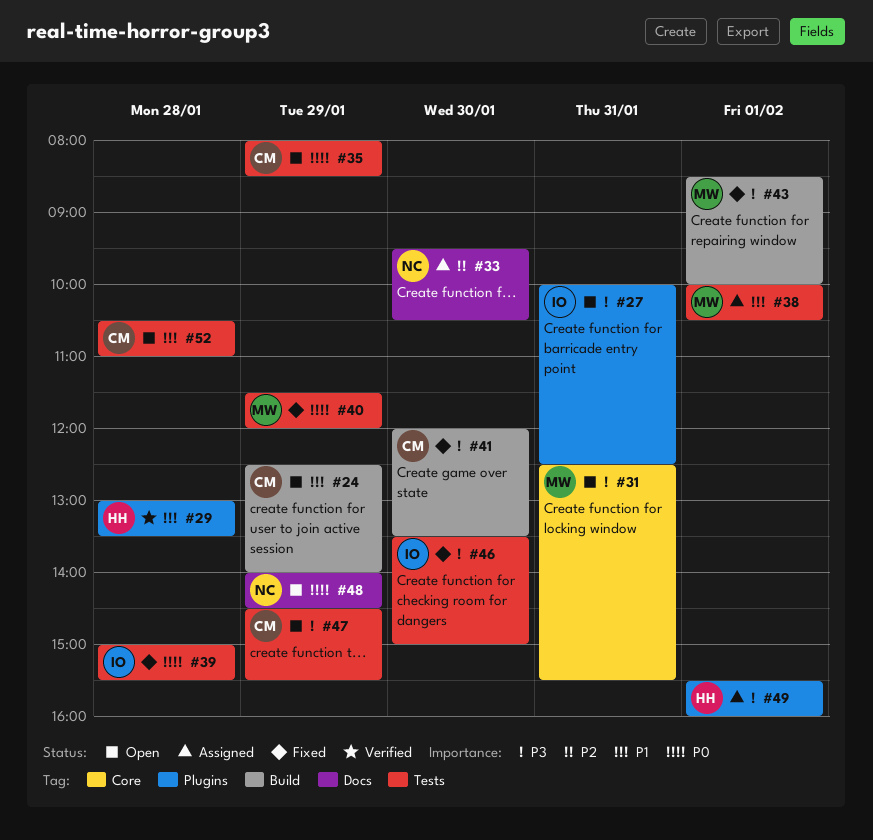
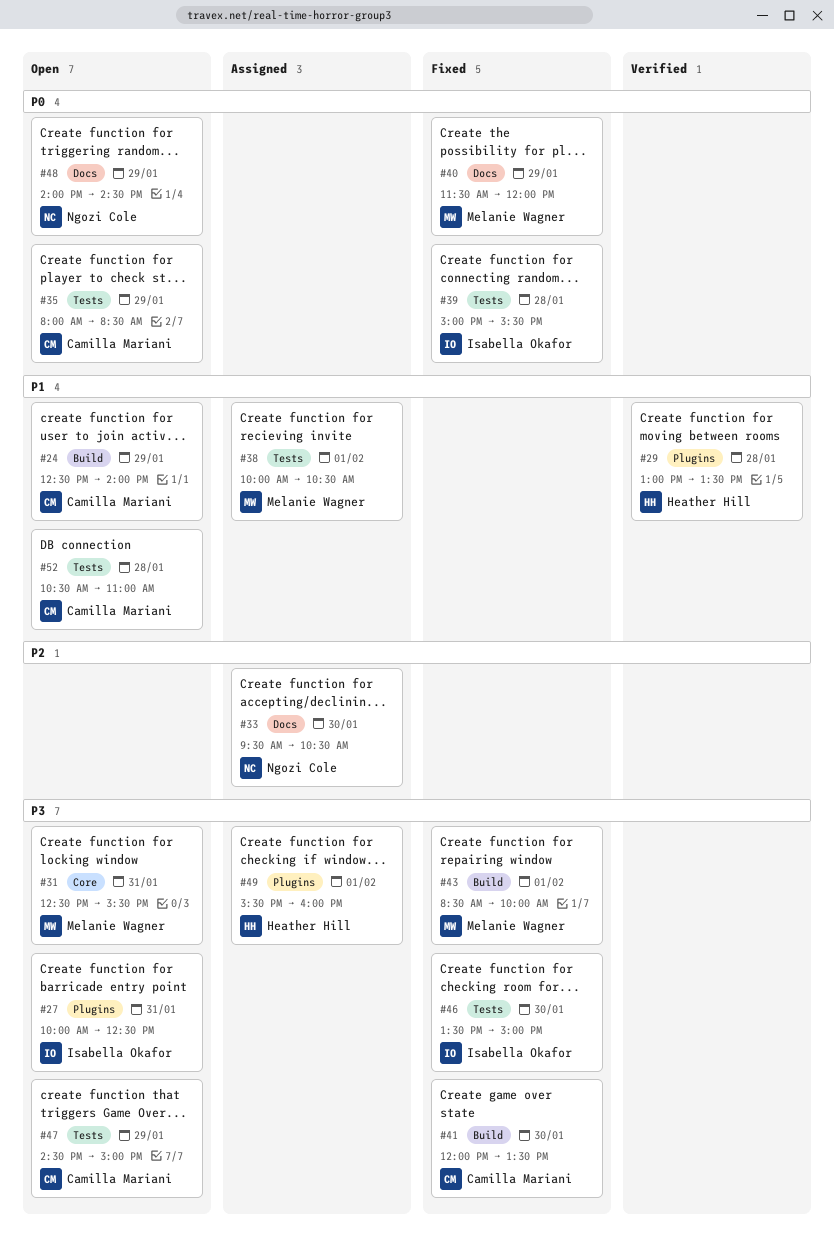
#40, label: Tests -> Docs
#47, ends: 15:30 -> 15:00

